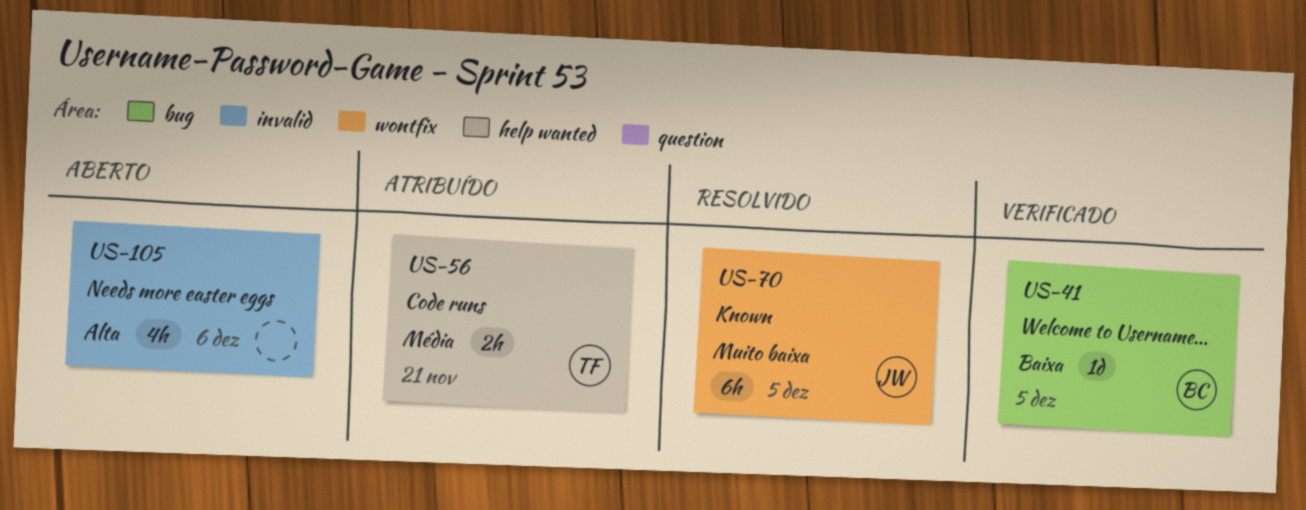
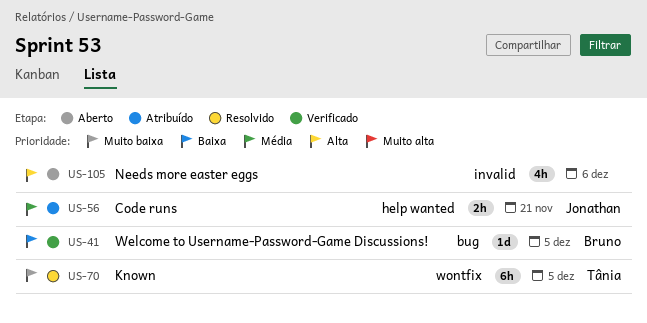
US-56, owner: Tânia -> Jonathan
US-70, owner: Jonathan -> Tânia

